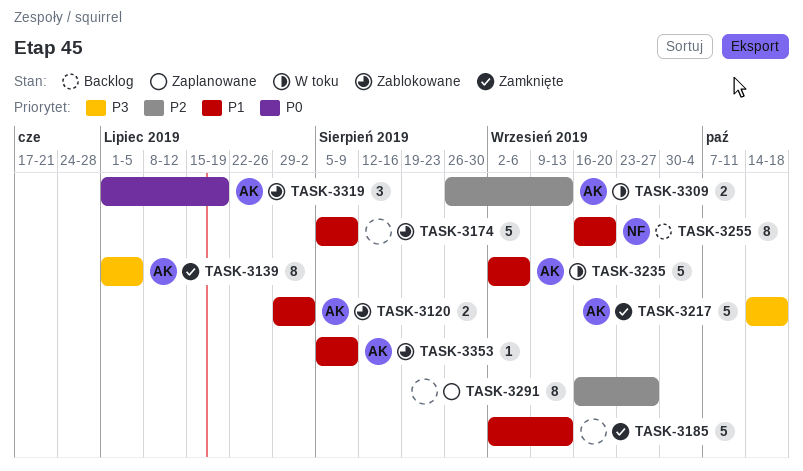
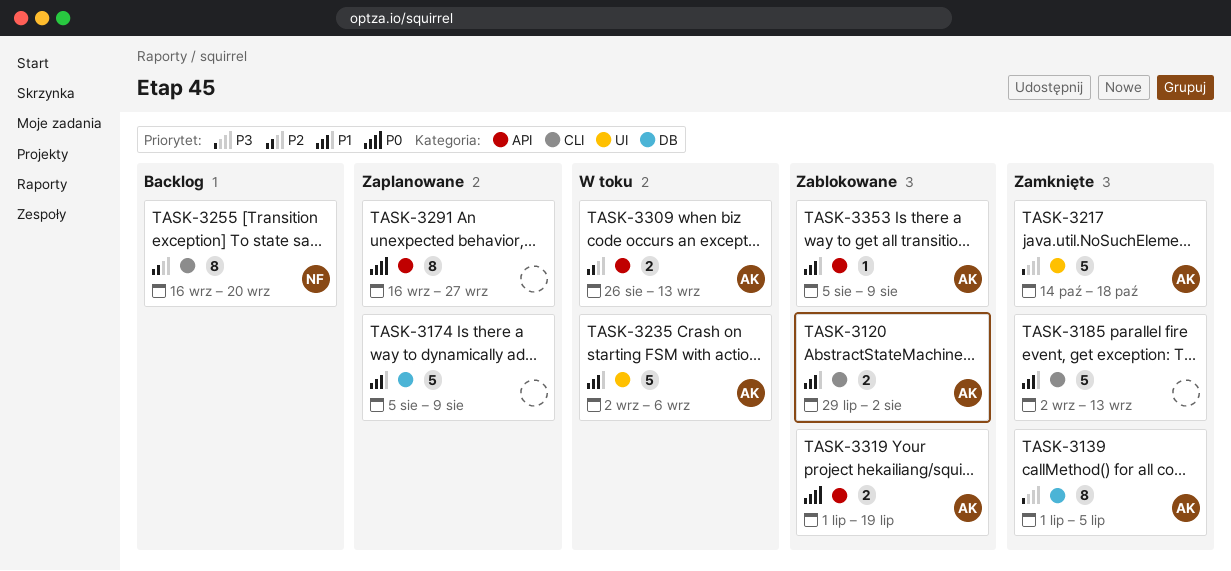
TASK-3174, status: Zablokowane -> Zaplanowane
TASK-3255, priority: P1 -> P2
TASK-3291, priority: P2 -> P0
TASK-3319, estimate: 3 -> 2

